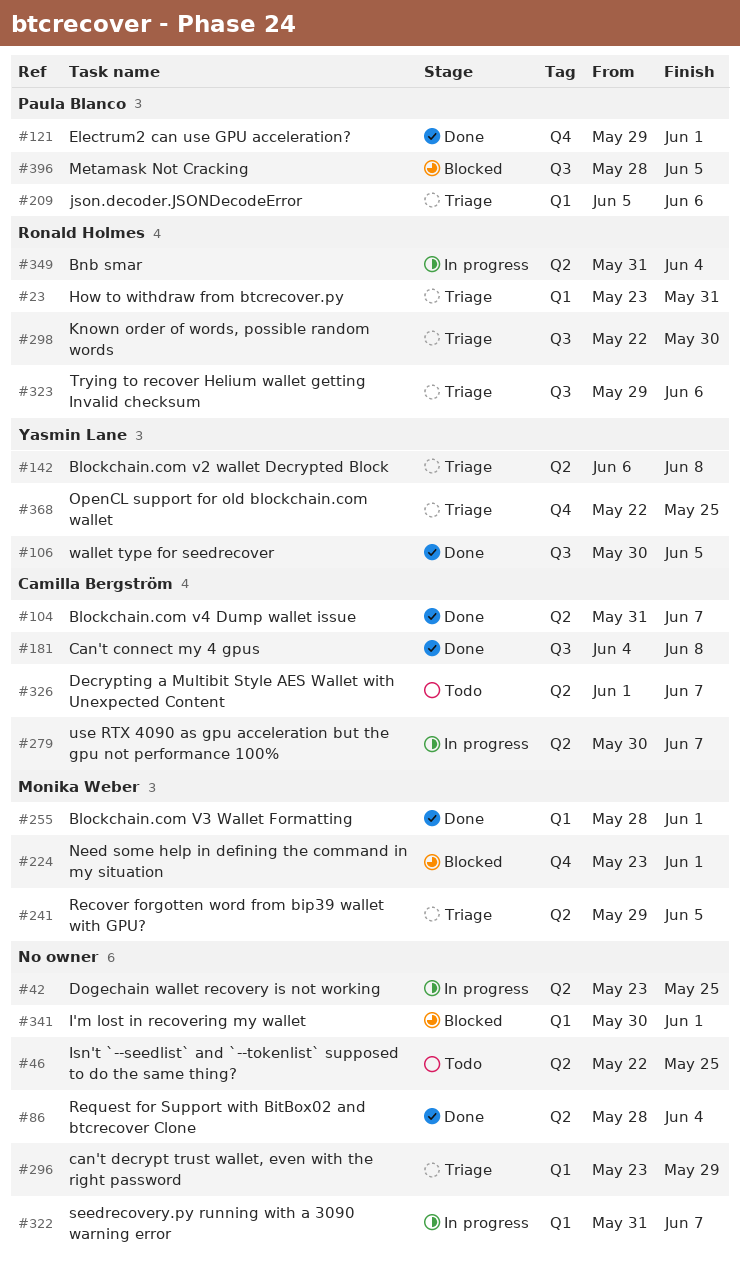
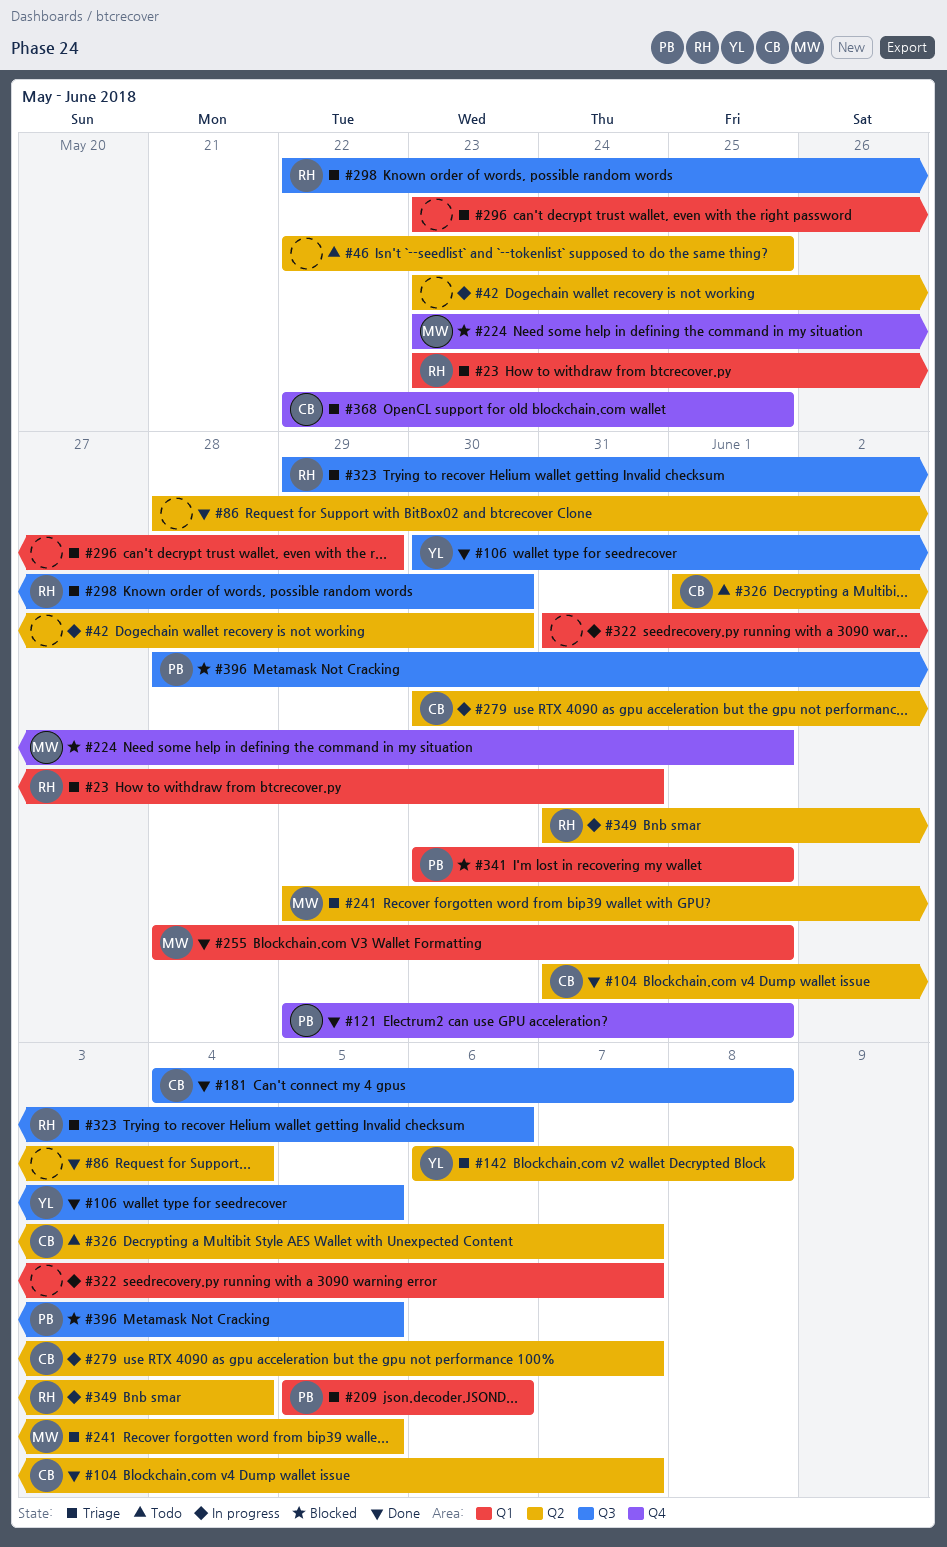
#42, due: May 25 -> May 30
#341, owner: none -> Paula Blanco
#368, owner: Yasmin Lane -> Camilla Bergström

